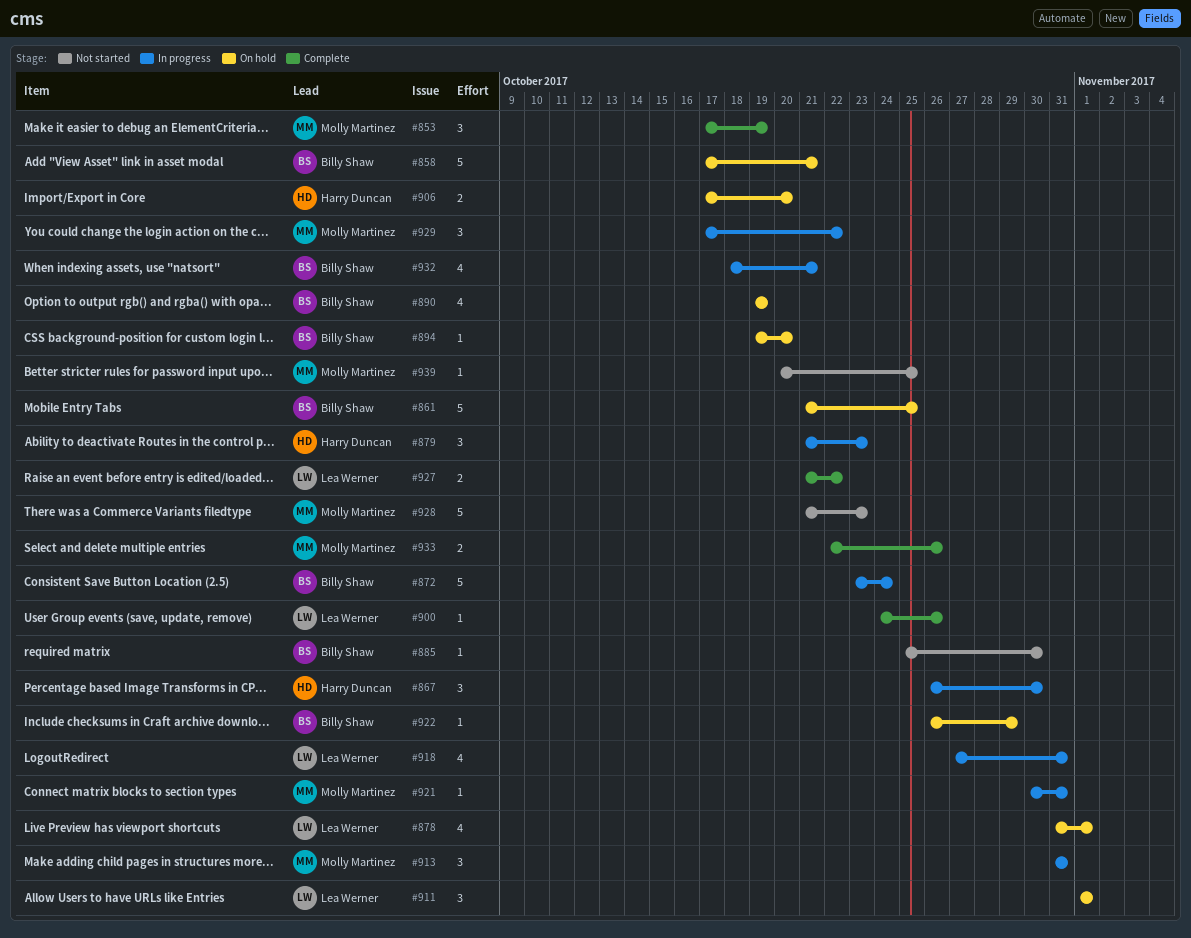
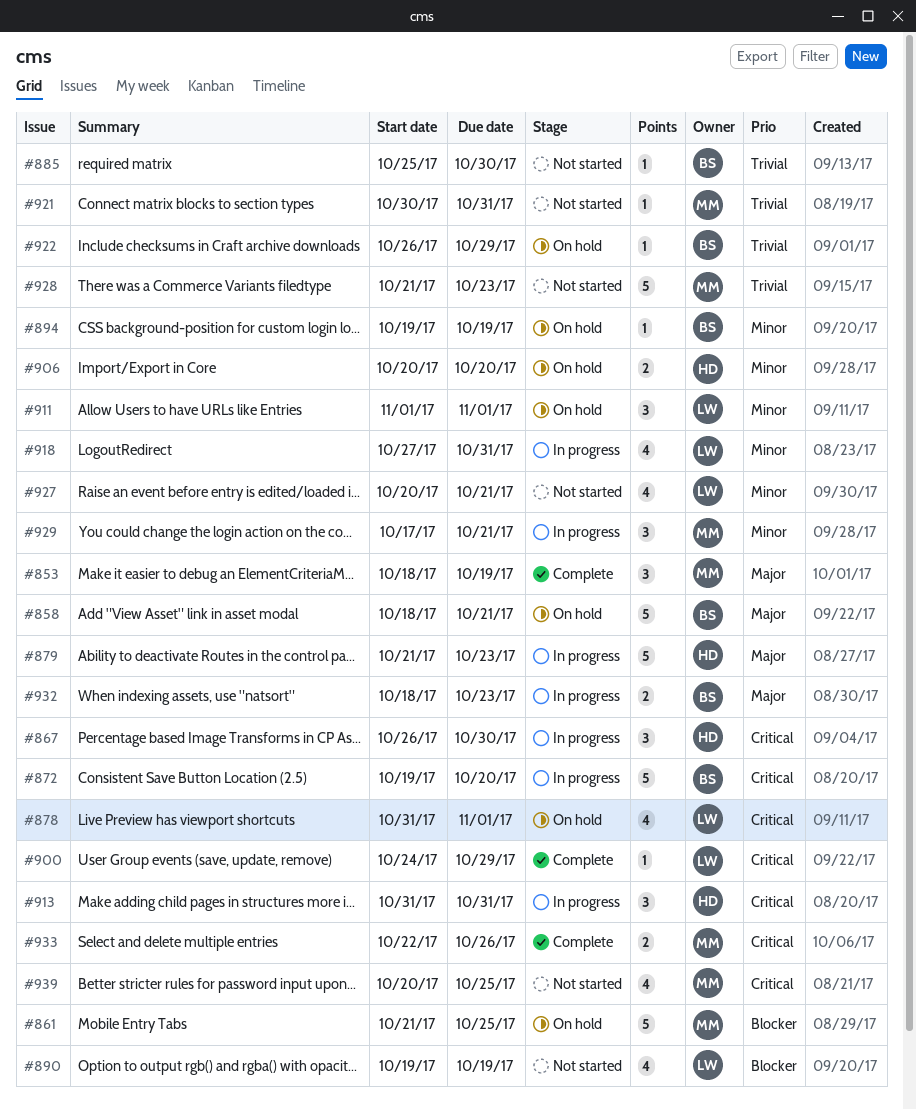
#853, start: Oct 17 -> Oct 18
#858, start: Oct 17 -> Oct 18
#861, owner: Billy Shaw -> Molly Martinez
#872, start: Oct 23 -> Oct 19
#872, due: Oct 24 -> Oct 20
#879, estimate: 3 -> 5
#890, status: On hold -> Not started
#890, owner: Billy Shaw -> Lea Werner
#894, due: Oct 20 -> Oct 19
#900, due: Oct 26 -> Oct 29
#906, start: Oct 17 -> Oct 20
#913, owner: Molly Martinez -> Harry Duncan
#921, status: In progress -> Not started
#927, status: Complete -> Not started
#927, estimate: 2 -> 4
#927, start: Oct 21 -> Oct 20
#927, due: Oct 22 -> Oct 21
#929, due: Oct 22 -> Oct 21
#932, estimate: 4 -> 2
#932, due: Oct 21 -> Oct 23
#939, estimate: 1 -> 4

